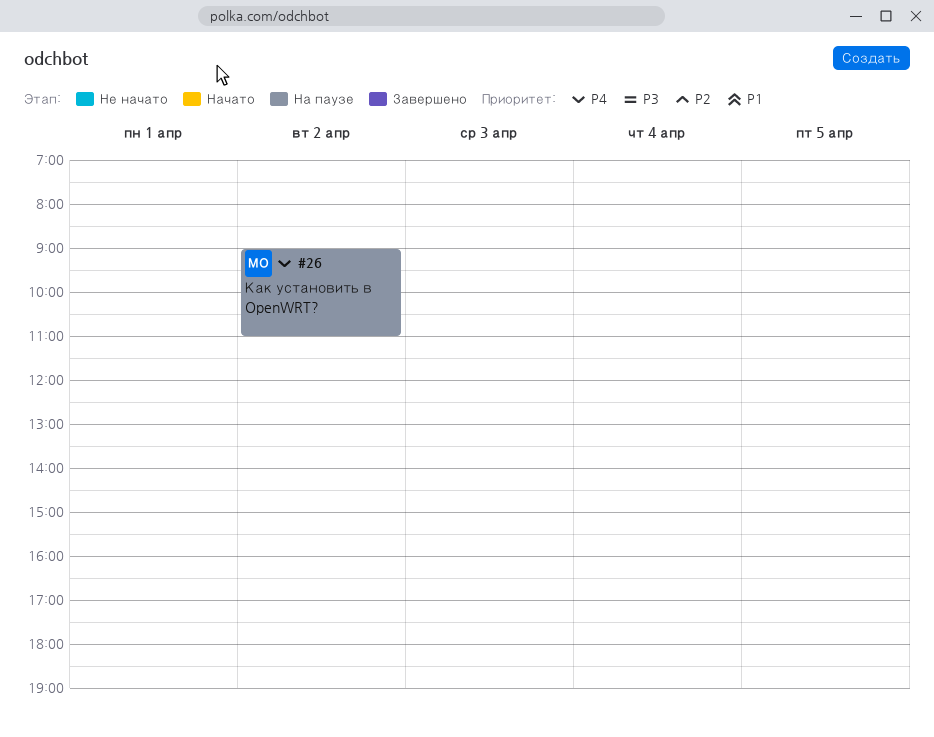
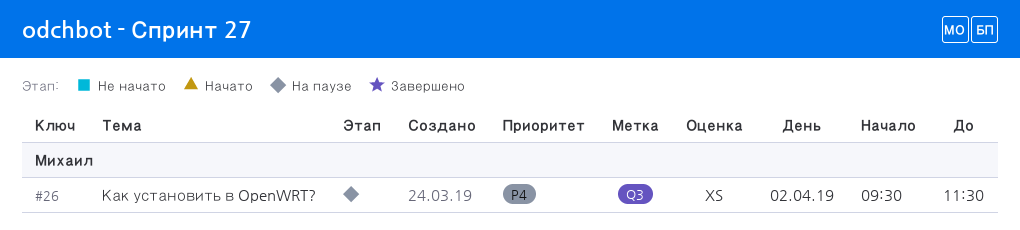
#26, begins: 09:00 -> 09:30
#26, ends: 11:00 -> 11:30

